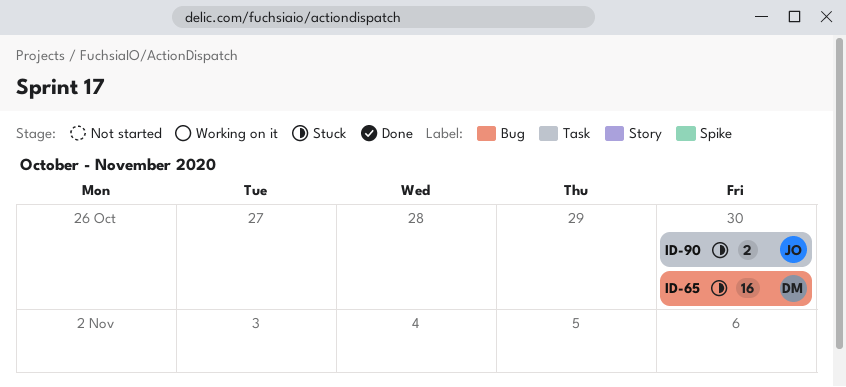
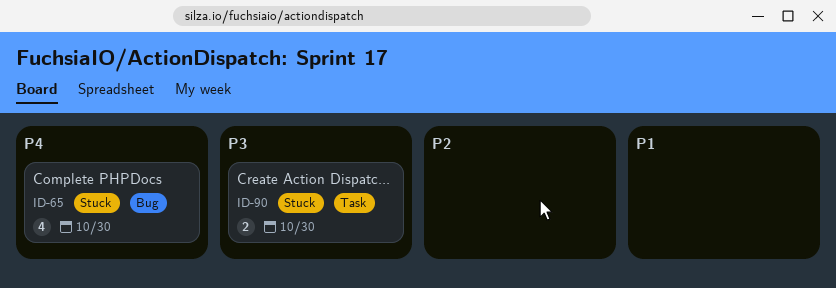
ID-65, estimate: 16 -> 4

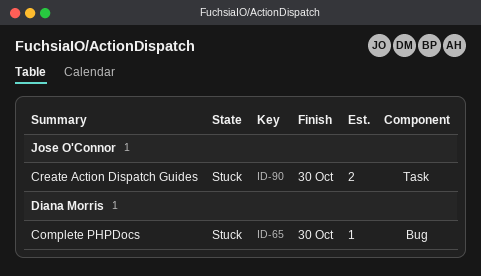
ID-65, estimate: 4 -> 1

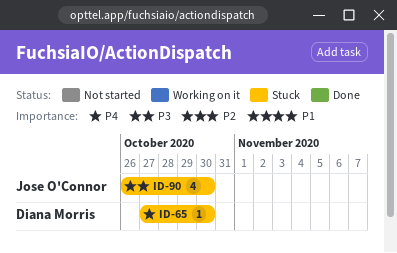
ID-90, estimate: 2 -> 4

